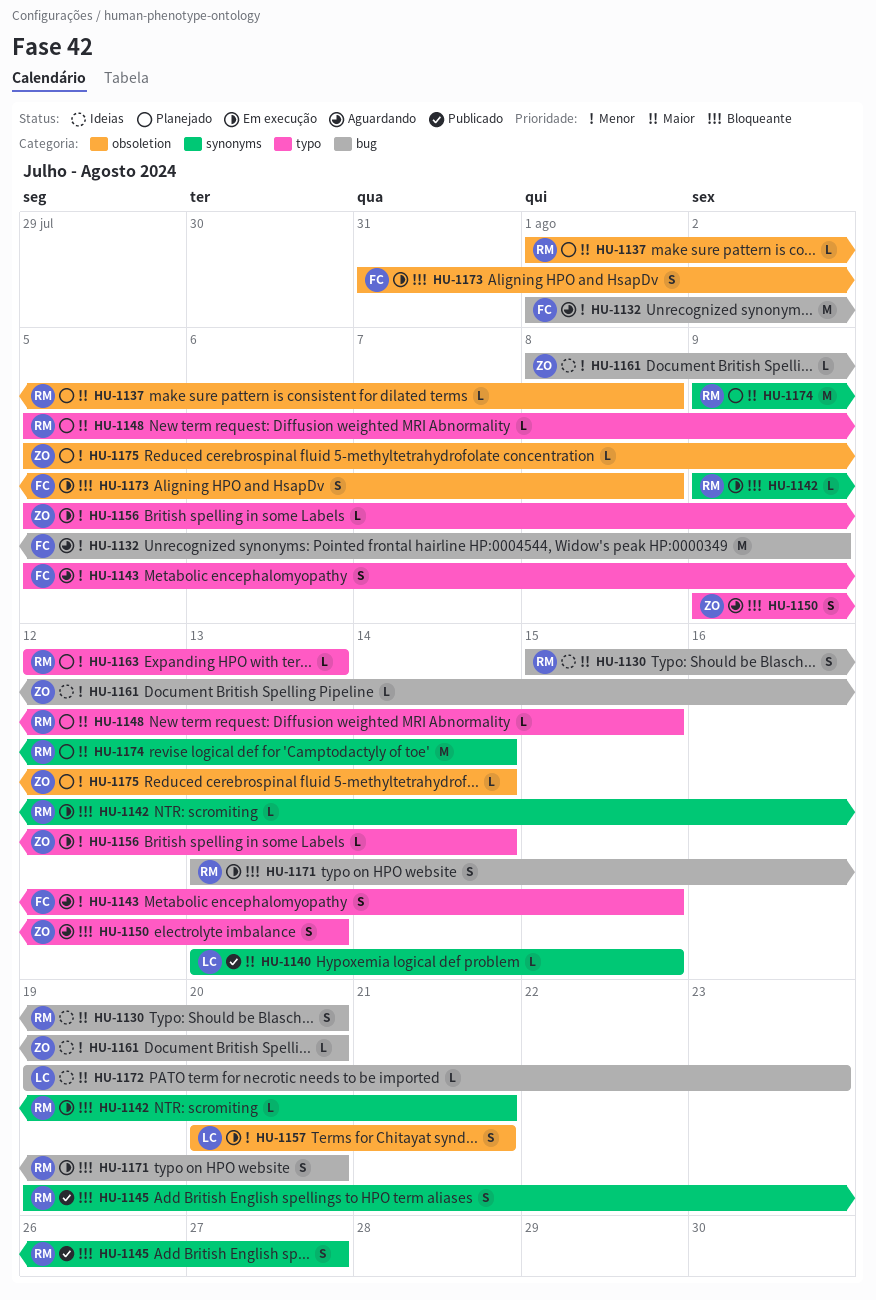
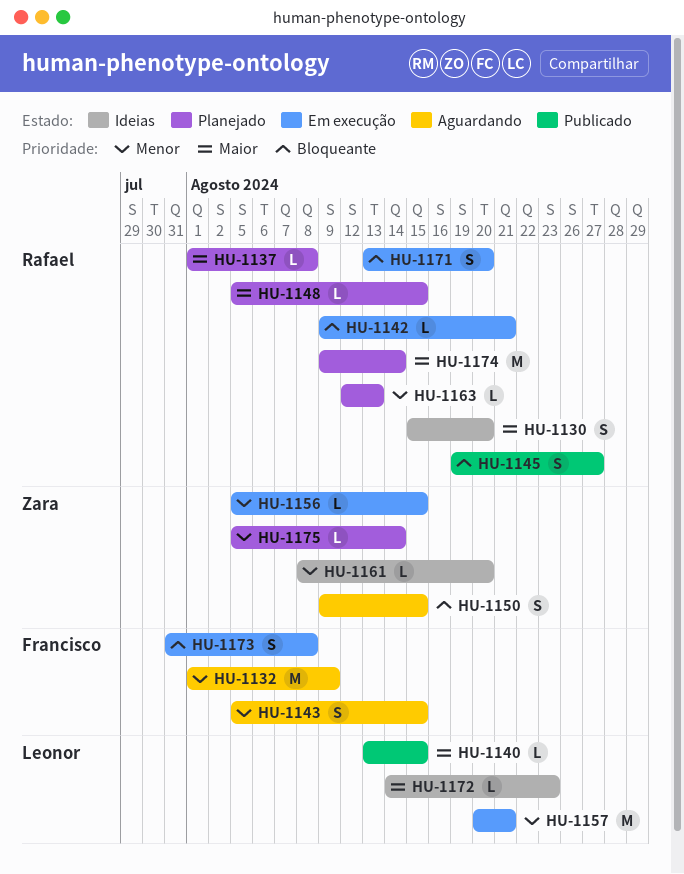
HU-1150, due: Aug 13 -> Aug 15
HU-1156, due: Aug 14 -> Aug 15
HU-1157, estimate: S -> M
HU-1172, start: Aug 19 -> Aug 14

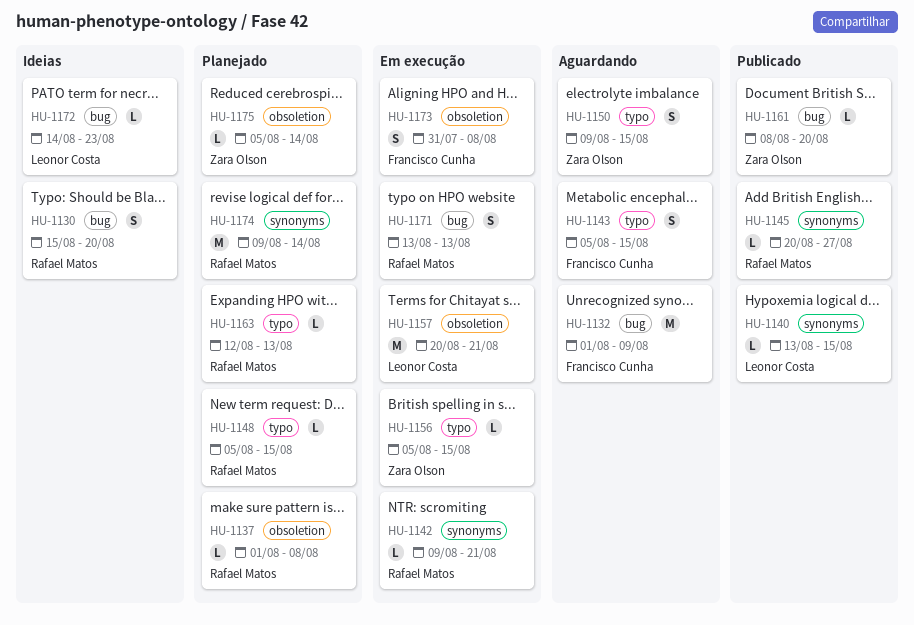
HU-1145, estimate: S -> L
HU-1145, start: Aug 19 -> Aug 20
HU-1161, status: Ideias -> Publicado
HU-1171, due: Aug 20 -> Aug 13

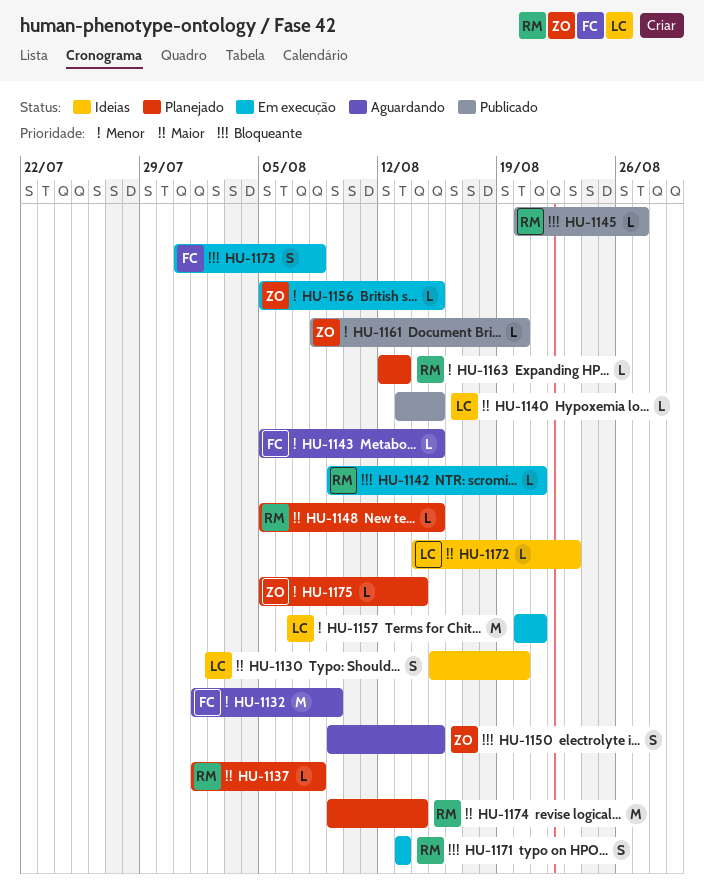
HU-1130, owner: Rafael Matos -> Leonor Costa
HU-1143, estimate: S -> L

